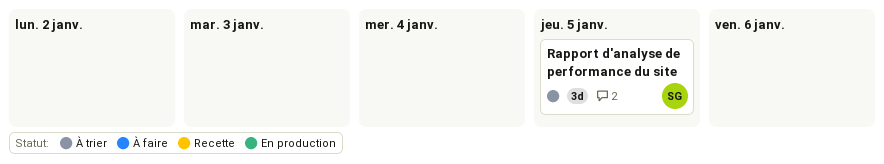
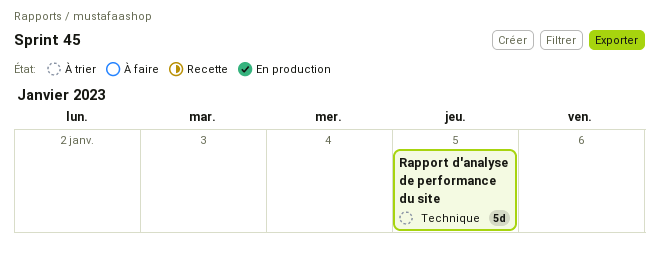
Rapport d'analyse de performance du site, estimate: 3d -> 5d

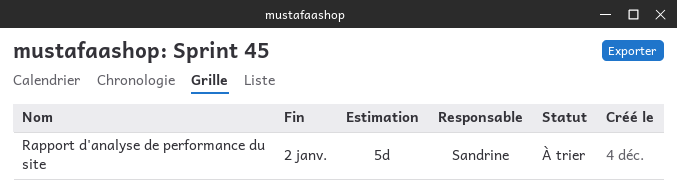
Rapport d'analyse de performance du site, due: Jan 5 -> Jan 2

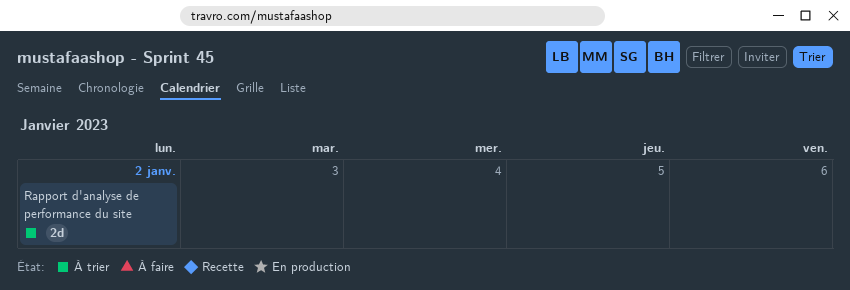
Rapport d'analyse de performance du site, estimate: 5d -> 2d

